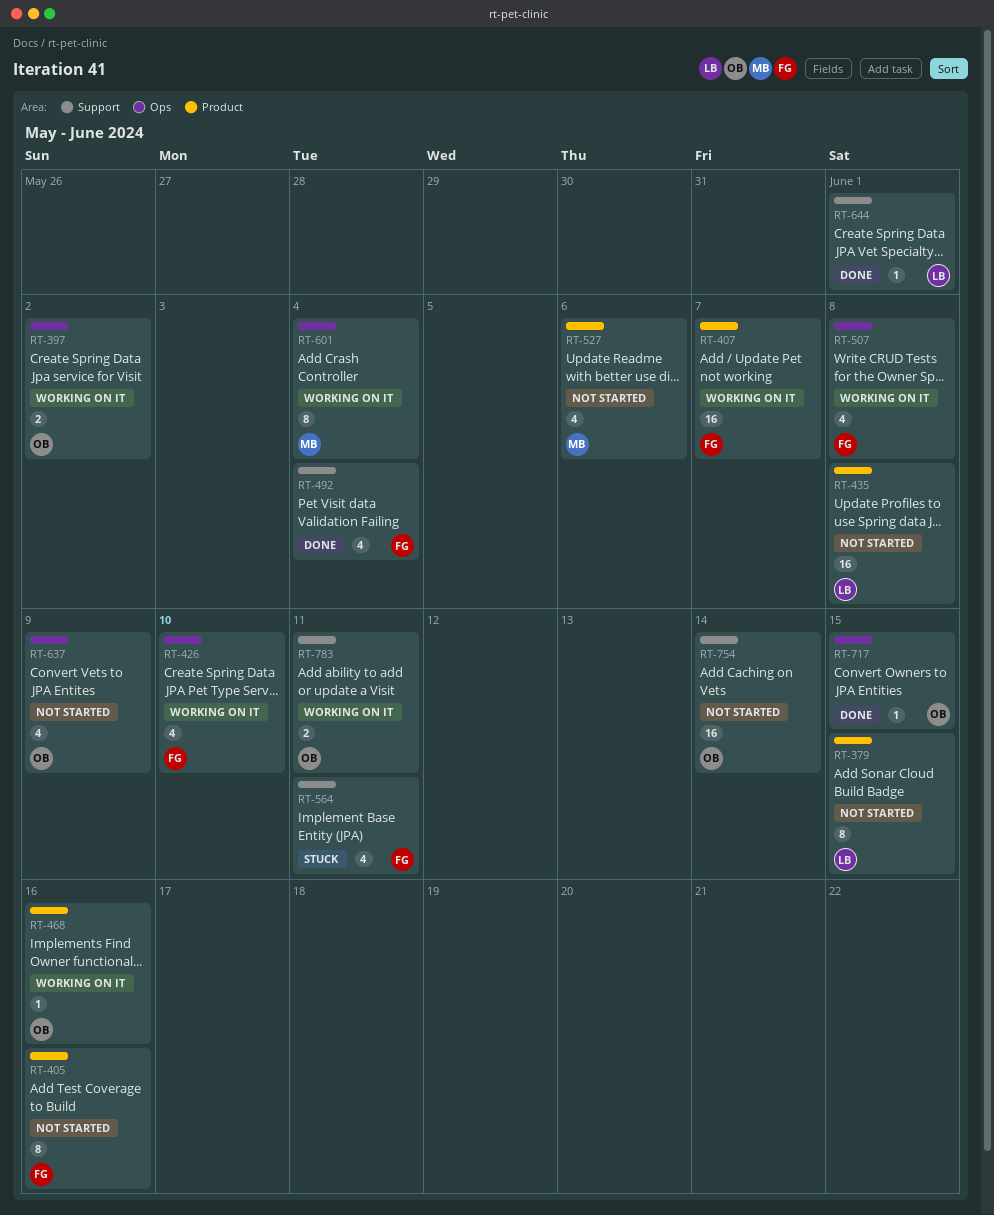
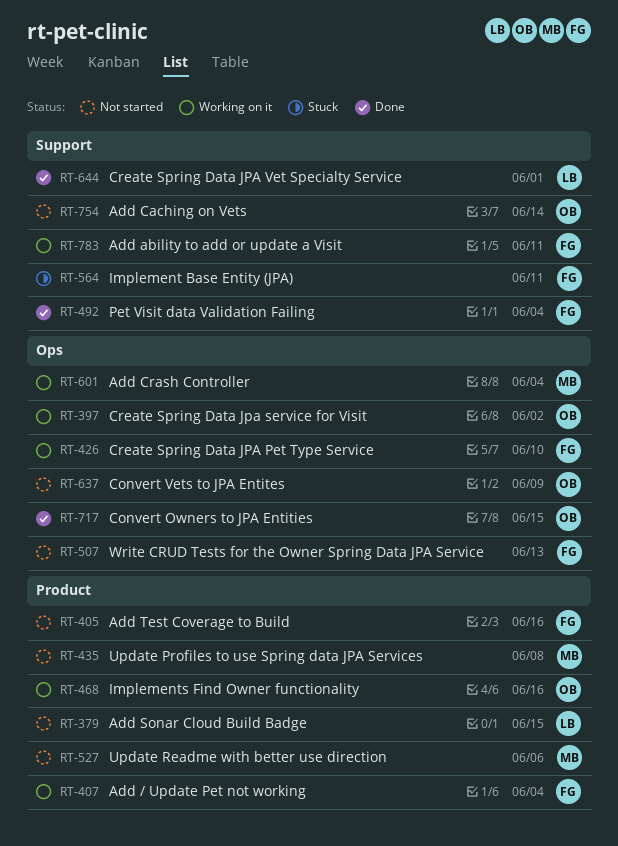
RT-407, due: Jun 7 -> Jun 4
RT-435, owner: LB -> MB
RT-507, status: Working on it -> Not started
RT-507, due: Jun 8 -> Jun 13
RT-783, owner: OB -> FG

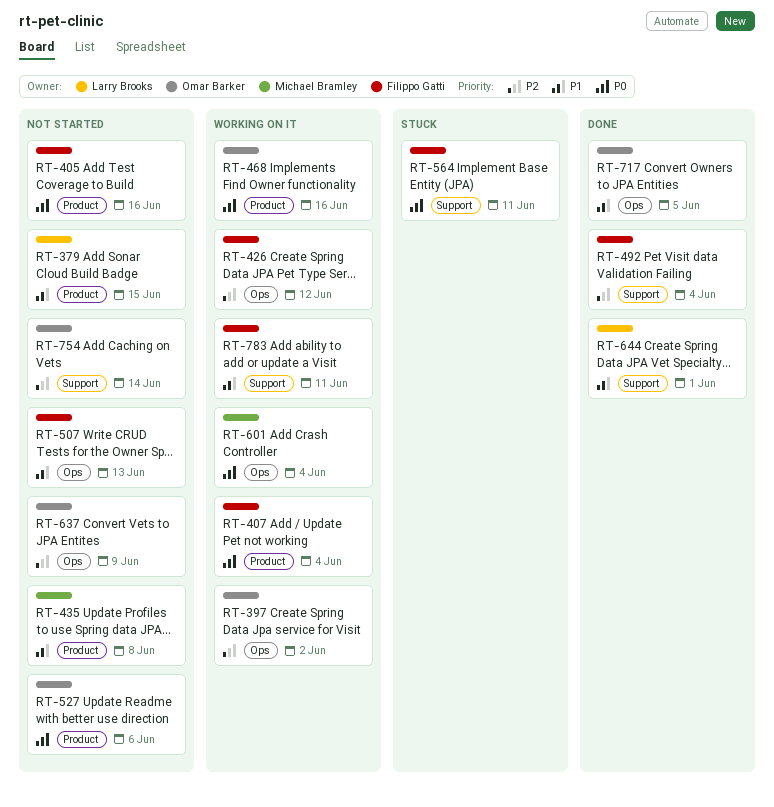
RT-426, due: Jun 10 -> Jun 12
RT-527, owner: Michael Bramley -> Omar Barker
RT-717, due: Jun 15 -> Jun 5

